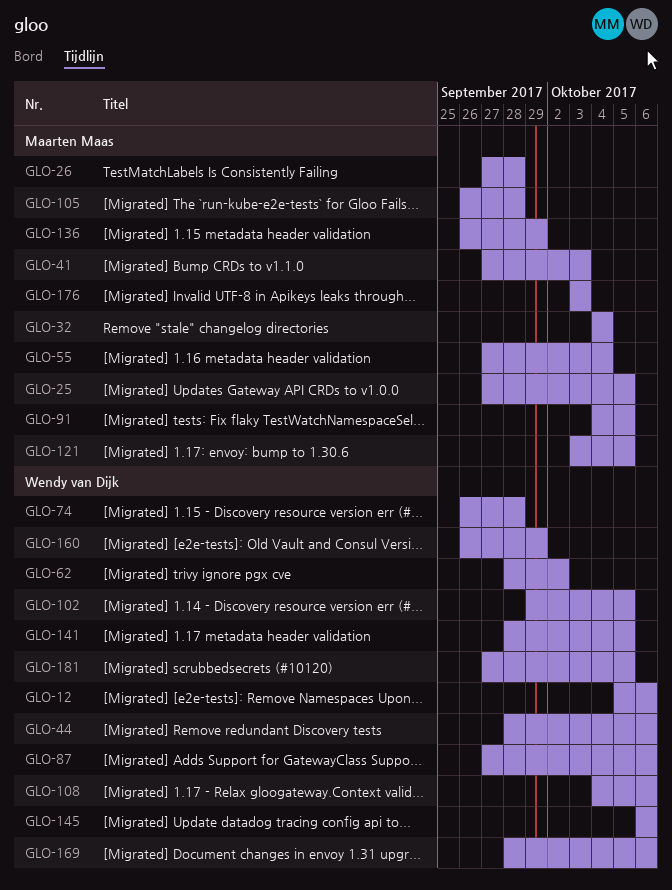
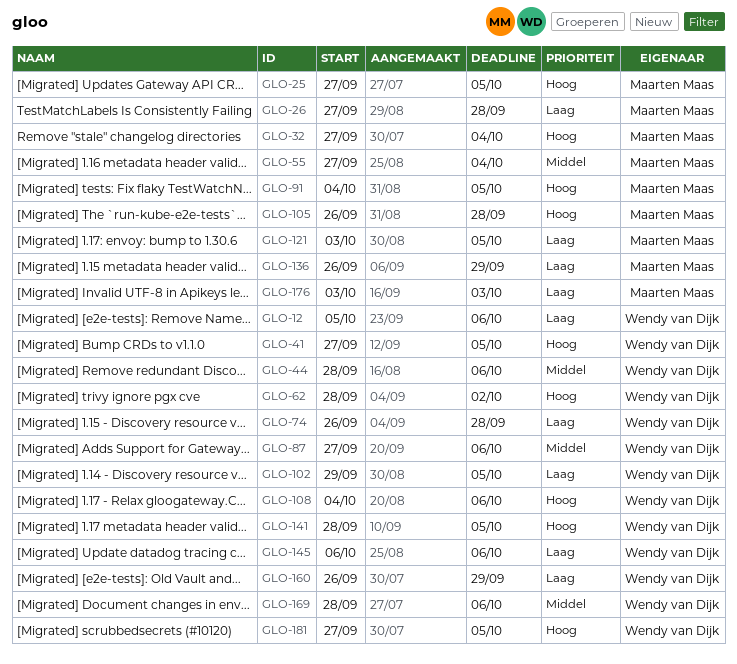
GLO-32, start: Oct 4 -> Sep 27
GLO-41, owner: Maarten Maas -> Wendy van Dijk
GLO-41, due: Oct 3 -> Oct 5

